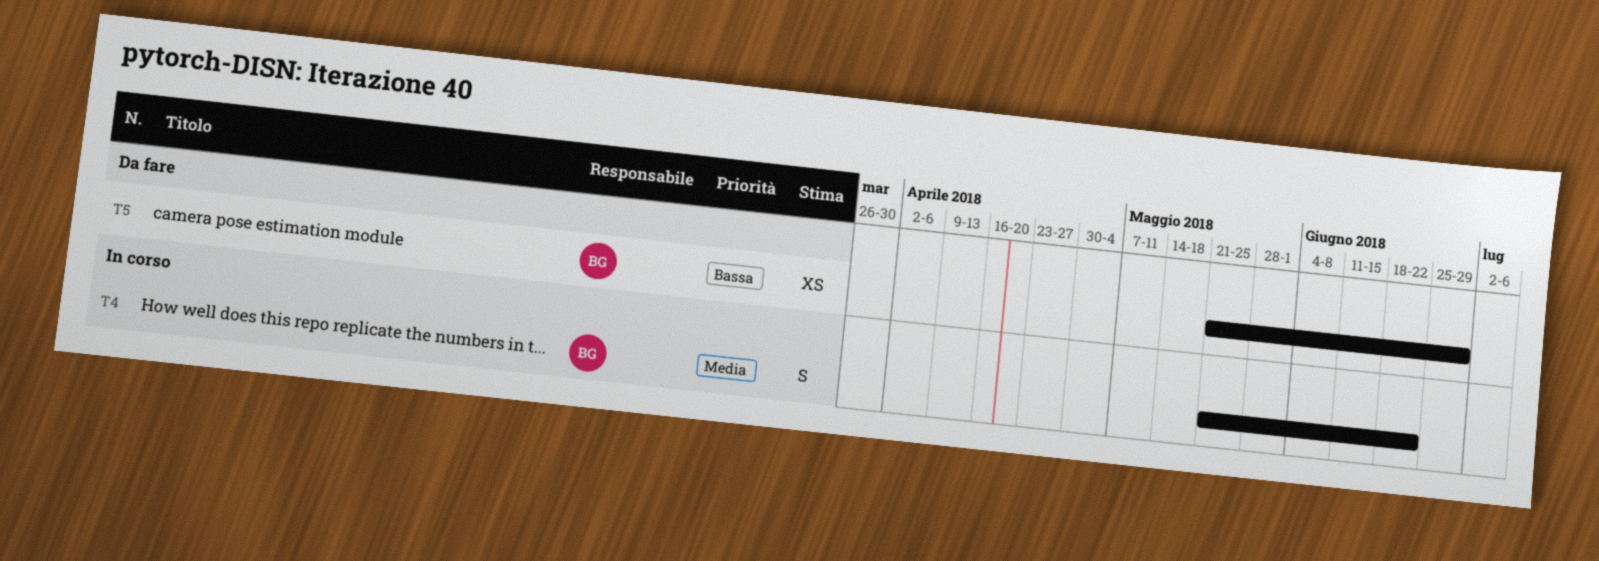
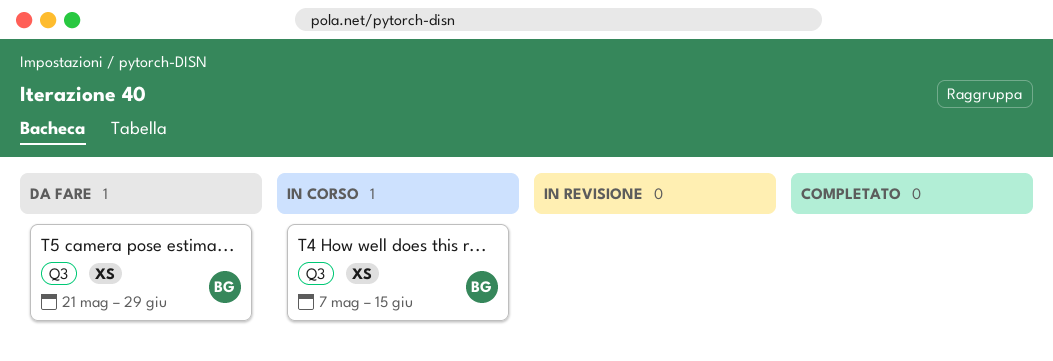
T4, estimate: S -> XS
T4, start: May 21 -> May 7
T4, due: Jun 22 -> Jun 15

